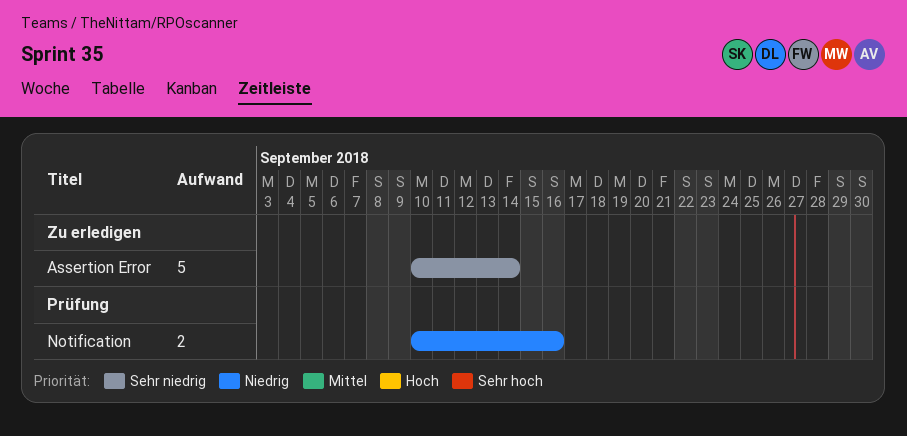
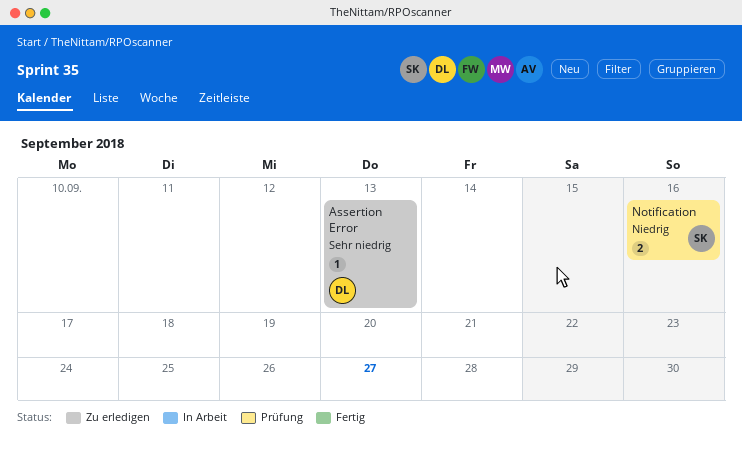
Assertion Error, estimate: 5 -> 1
Assertion Error, due: Sep 14 -> Sep 13

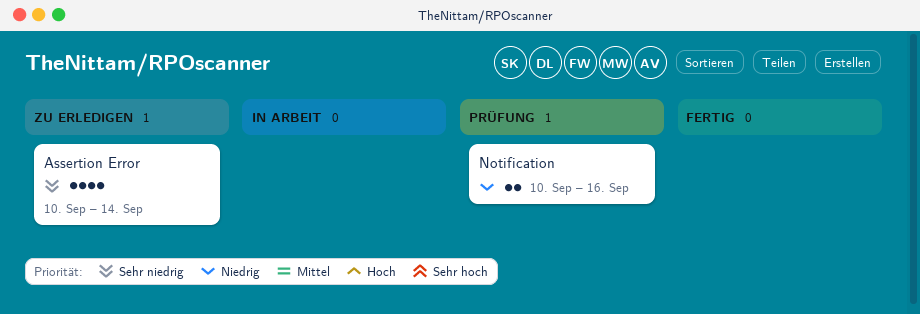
Assertion Error, estimate: 1 -> 4
Assertion Error, due: Sep 13 -> Sep 14

